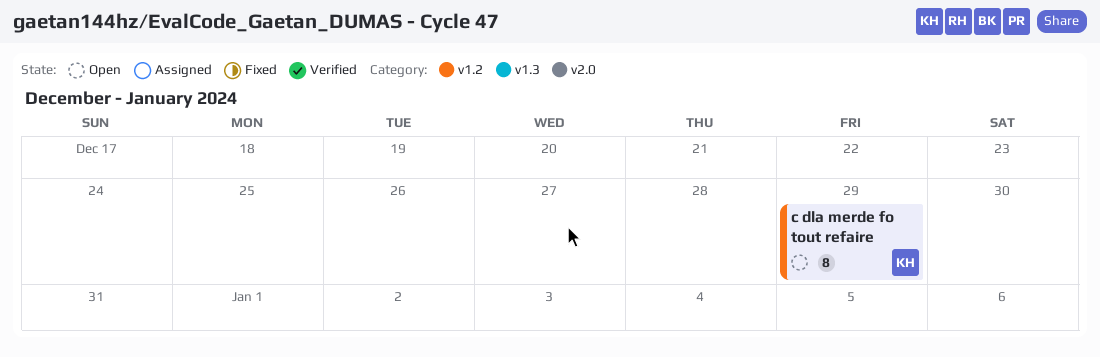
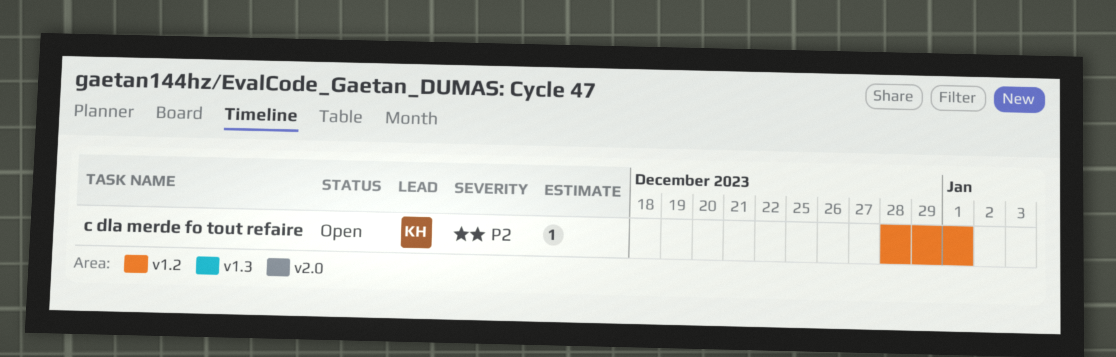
c dla merde fo tout refaire, estimate: 8 -> 1
c dla merde fo tout refaire, due: Dec 29 -> Jan 1

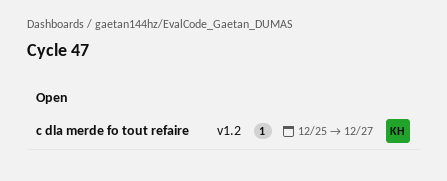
c dla merde fo tout refaire, start: Dec 28 -> Dec 25
c dla merde fo tout refaire, due: Jan 1 -> Dec 27

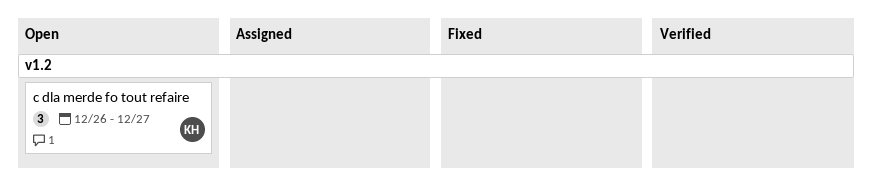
c dla merde fo tout refaire, estimate: 1 -> 3
c dla merde fo tout refaire, start: Dec 25 -> Dec 26

